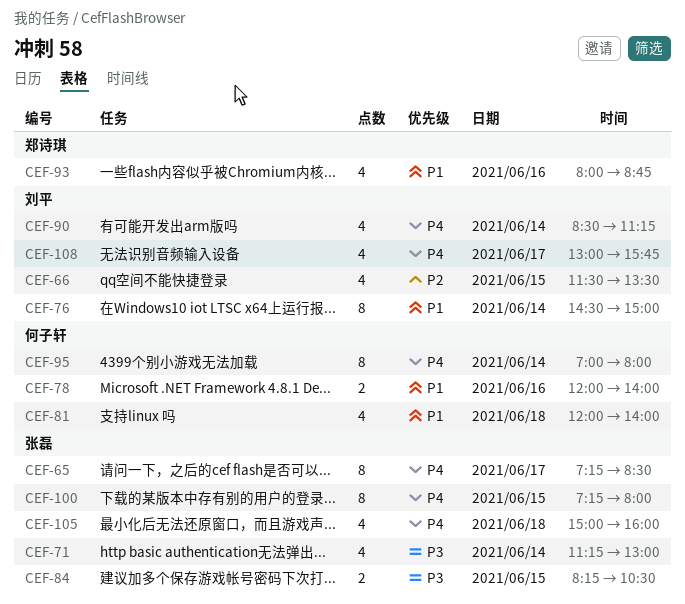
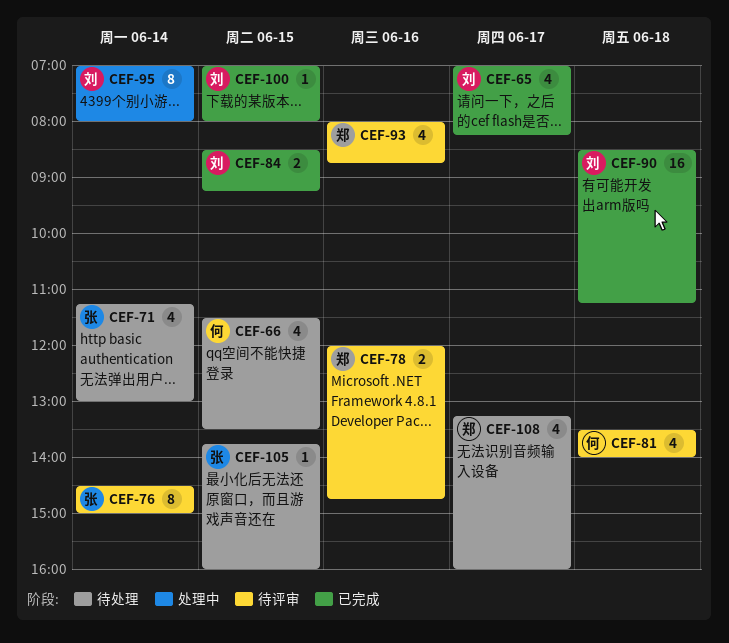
CEF-65, owner: 张磊 -> 刘平
CEF-65, estimate: 8 -> 4
CEF-65, begins: 07:15 -> 07:00
CEF-65, ends: 08:30 -> 08:15
CEF-66, owner: 刘平 -> 何子轩
CEF-76, owner: 刘平 -> 张磊
CEF-78, owner: 何子轩 -> 郑诗琪
CEF-78, ends: 14:00 -> 14:45
CEF-81, begins: 12:00 -> 13:30
CEF-84, owner: 张磊 -> 刘平
CEF-84, begins: 08:15 -> 08:30
CEF-84, ends: 10:30 -> 09:15
CEF-90, estimate: 4 -> 16
CEF-90, day: Jun 14 -> Jun 18
CEF-95, owner: 何子轩 -> 刘平
CEF-100, owner: 张磊 -> 刘平
CEF-100, estimate: 8 -> 1
CEF-100, begins: 07:15 -> 07:00
CEF-105, estimate: 4 -> 1
CEF-105, day: Jun 18 -> Jun 15
CEF-105, begins: 15:00 -> 13:45
CEF-108, owner: 刘平 -> 郑诗琪
CEF-108, begins: 13:00 -> 13:15
CEF-108, ends: 15:45 -> 16:00

